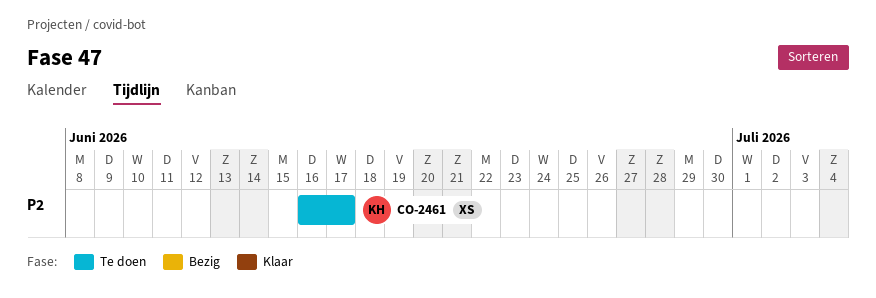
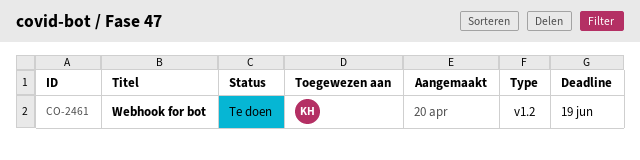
CO-2461, due: Jun 17 -> Jun 19

